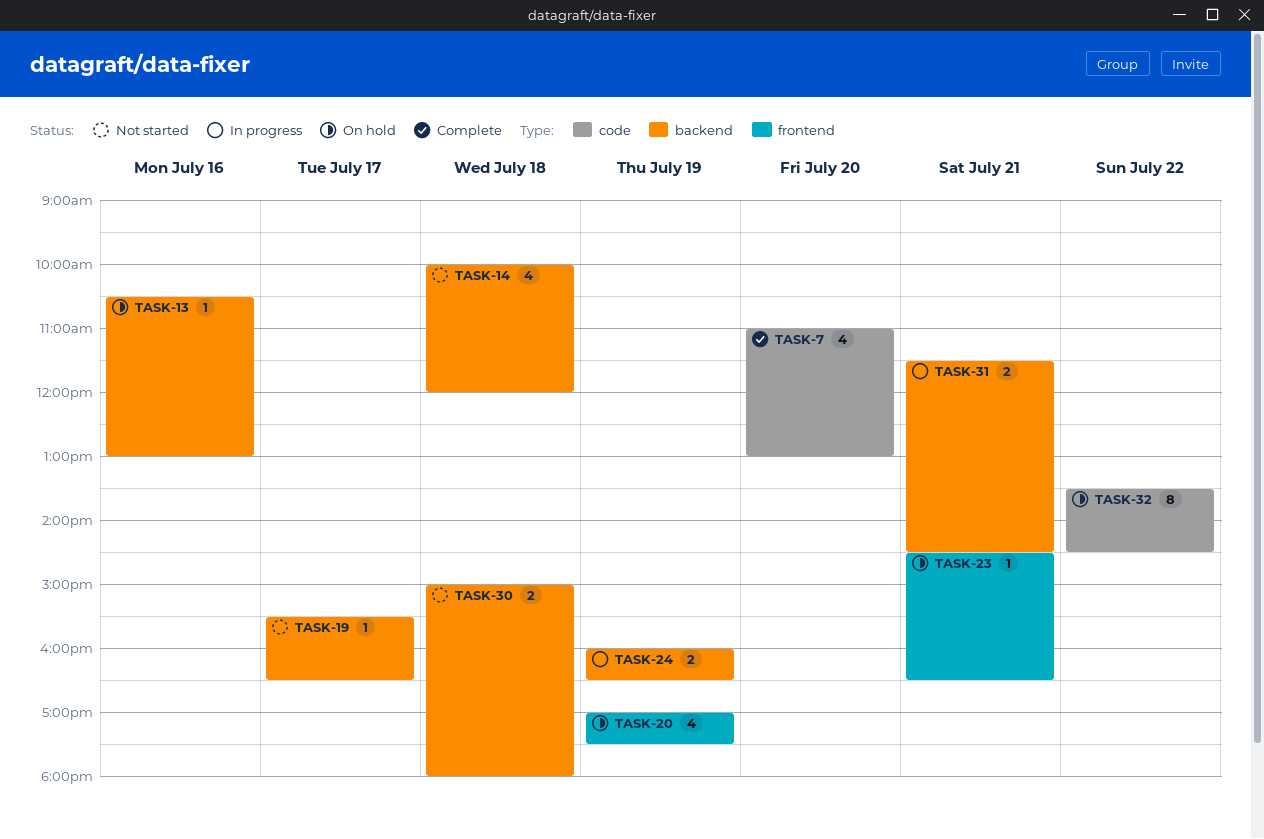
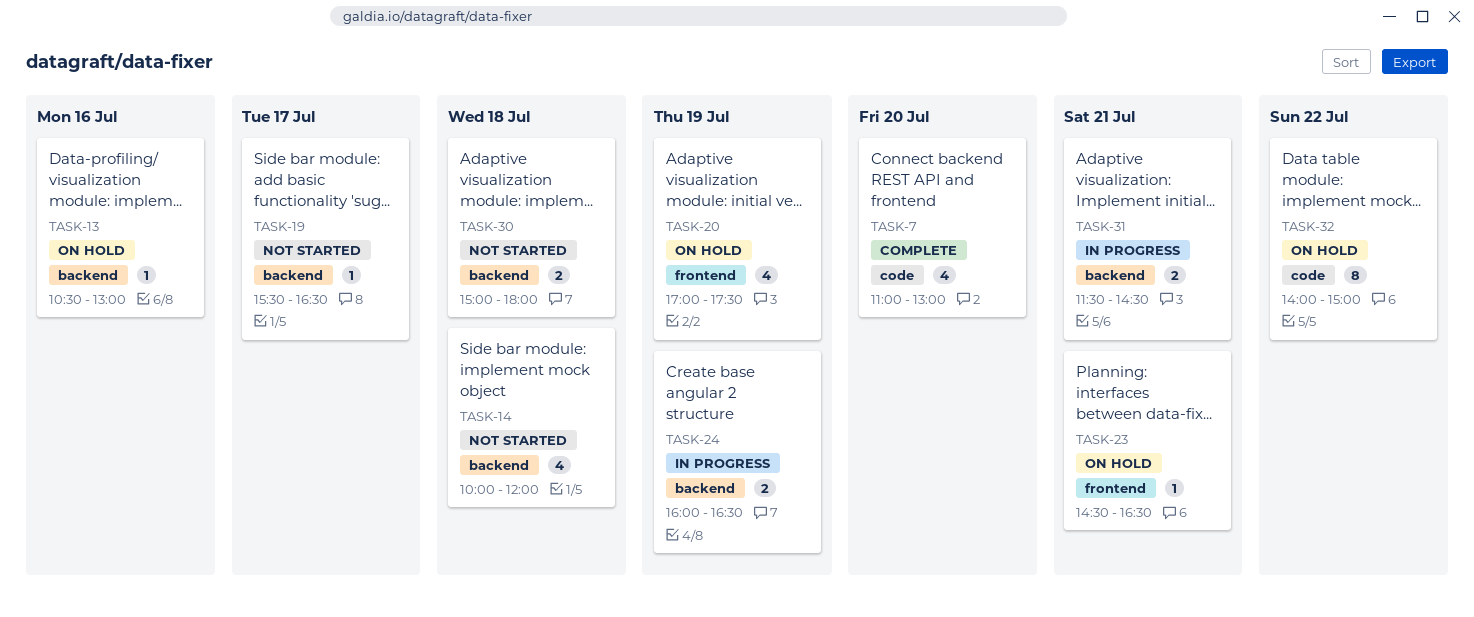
TASK-32, begins: 13:30 -> 14:00
TASK-32, ends: 14:30 -> 15:00

